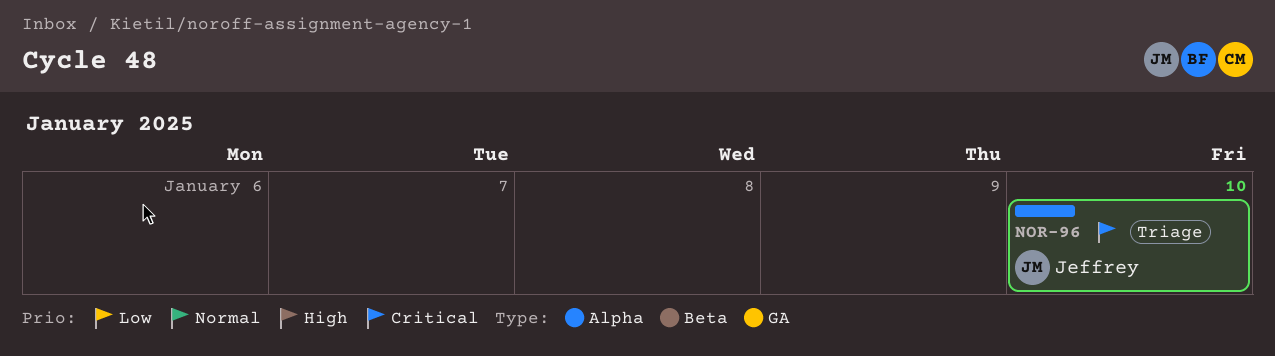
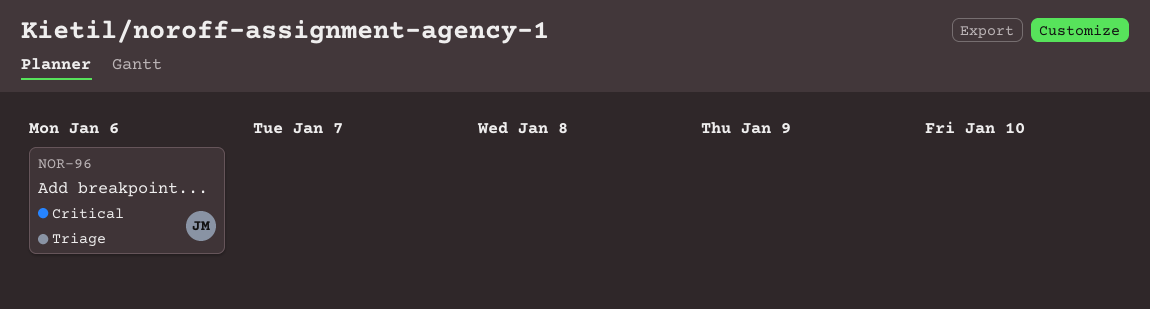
NOR-96, due: Jan 10 -> Jan 6

